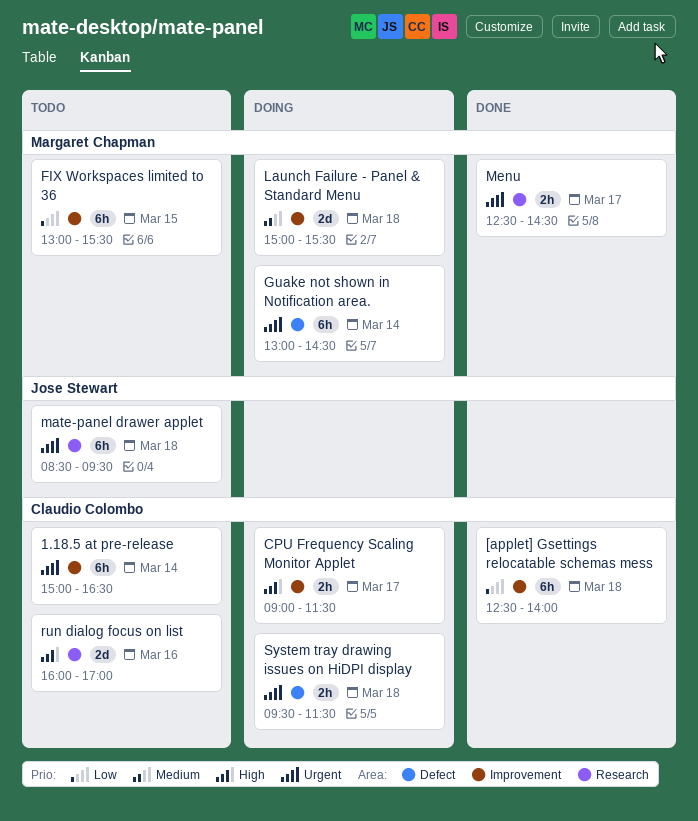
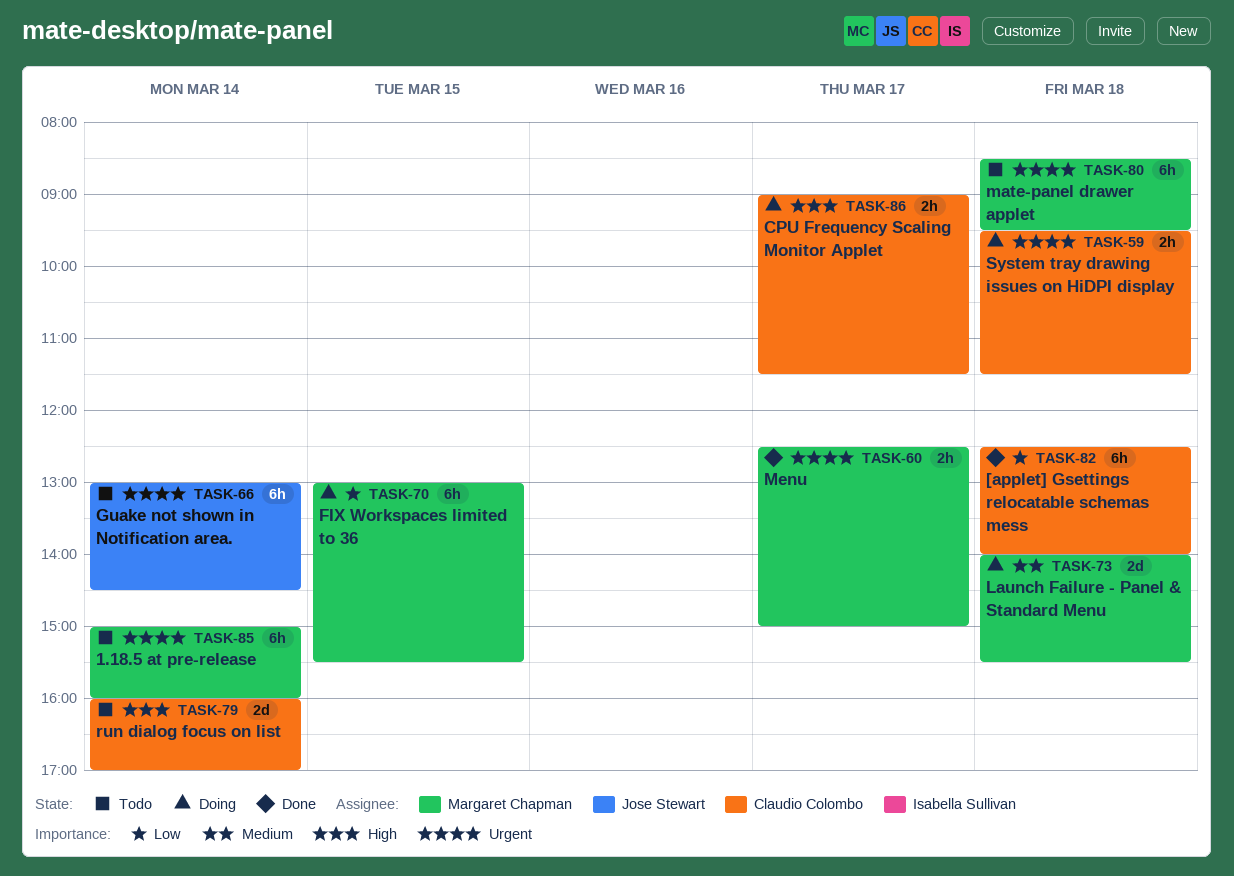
1.18.5 at pre-release, owner: Claudio Colombo -> Margaret Chapman
1.18.5 at pre-release, ends: 16:30 -> 16:00
FIX Workspaces limited to 36, status: Todo -> Doing
Guake not shown in Notification area., status: Doing -> Todo
Guake not shown in Notification area., owner: Margaret Chapman -> Jose Stewart
Launch Failure - Panel & Standard Menu, begins: 15:00 -> 14:00
mate-panel drawer applet, owner: Jose Stewart -> Margaret Chapman
Menu, ends: 14:30 -> 15:00
run dialog focus on list, day: Mar 16 -> Mar 14

